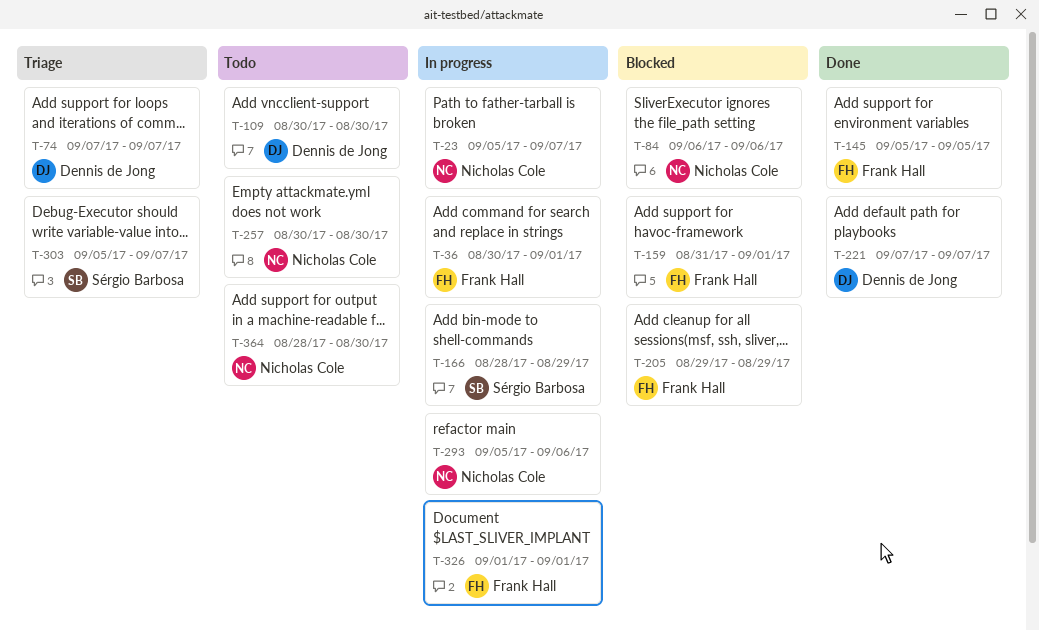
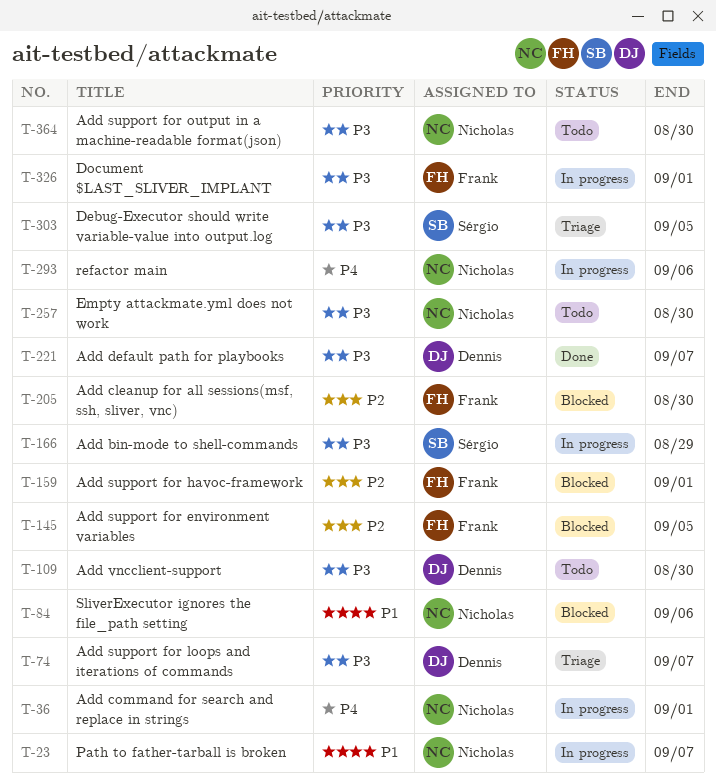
T-36, owner: Frank Hall -> Nicholas Cole
T-145, status: Done -> Blocked
T-205, due: Aug 29 -> Aug 30
T-303, due: Sep 7 -> Sep 5

